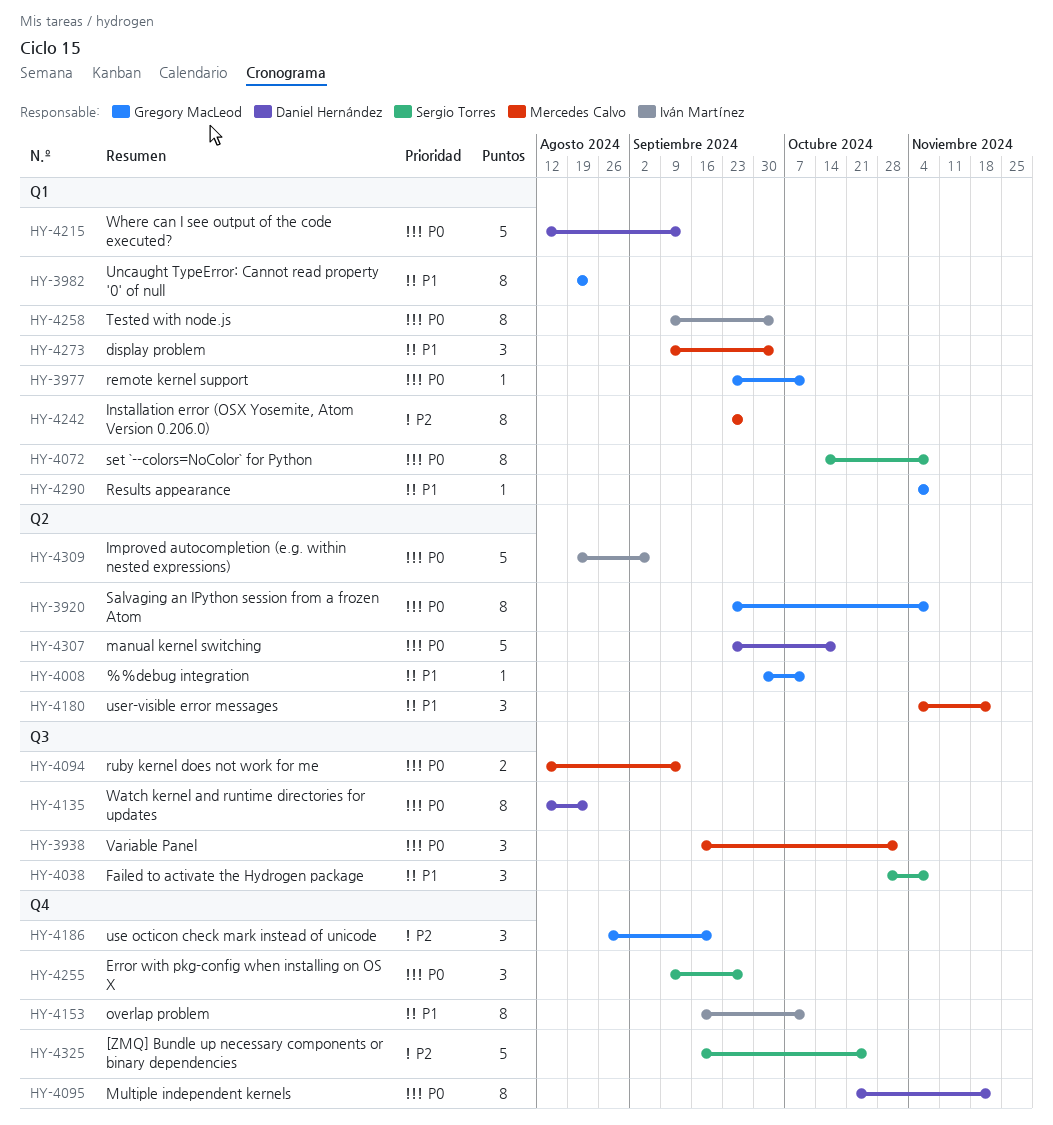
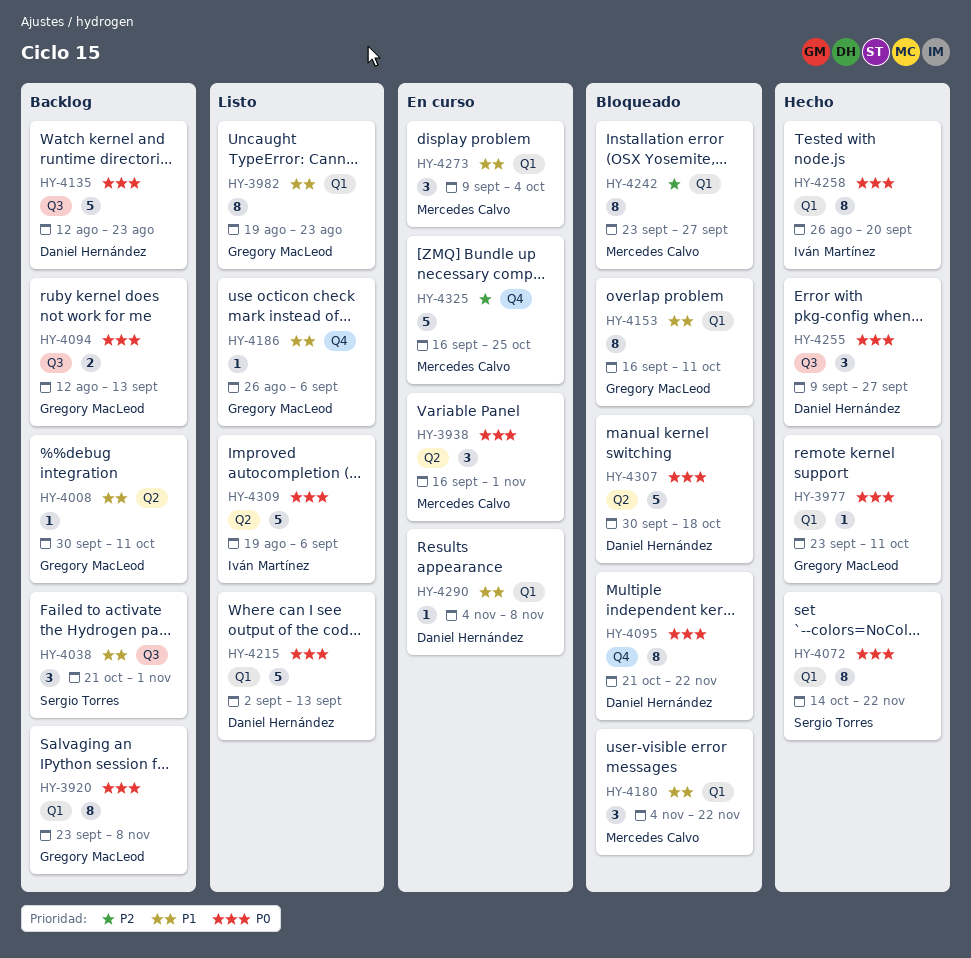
HY-3920, label: Q2 -> Q1
HY-3938, label: Q3 -> Q2
HY-4038, start: Oct 28 -> Oct 21
HY-4038, due: Nov 8 -> Nov 1
HY-4072, due: Nov 8 -> Nov 22
HY-4094, owner: Mercedes Calvo -> Gregory MacLeod
HY-4135, estimate: 8 -> 5
HY-4153, owner: Iván Martínez -> Gregory MacLeod
HY-4153, label: Q4 -> Q1
HY-4180, label: Q2 -> Q1
HY-4186, priority: P2 -> P1
HY-4186, estimate: 3 -> 1
HY-4186, due: Sep 20 -> Sep 6
HY-4215, start: Aug 12 -> Sep 2
HY-4255, owner: Sergio Torres -> Daniel Hernández
HY-4255, label: Q4 -> Q3
HY-4258, start: Sep 9 -> Aug 26
HY-4258, due: Oct 4 -> Sep 20
HY-4290, owner: Gregory MacLeod -> Daniel Hernández
HY-4307, start: Sep 23 -> Sep 30
HY-4325, owner: Sergio Torres -> Mercedes Calvo

